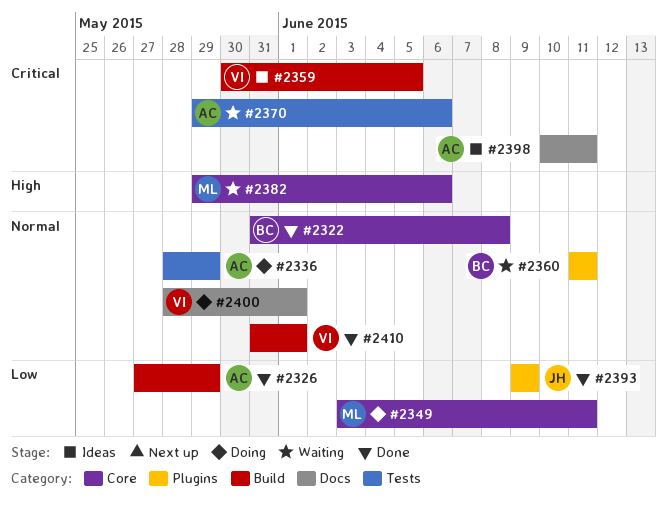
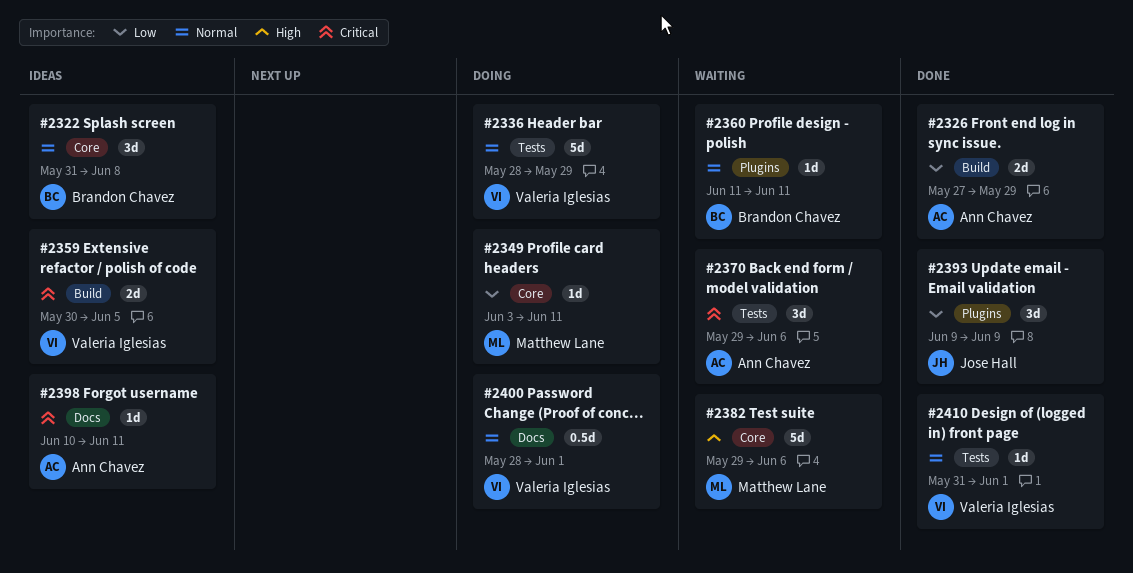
#2322, status: Done -> Ideas
#2336, owner: Ann Chavez -> Valeria Iglesias
#2410, label: Build -> Tests

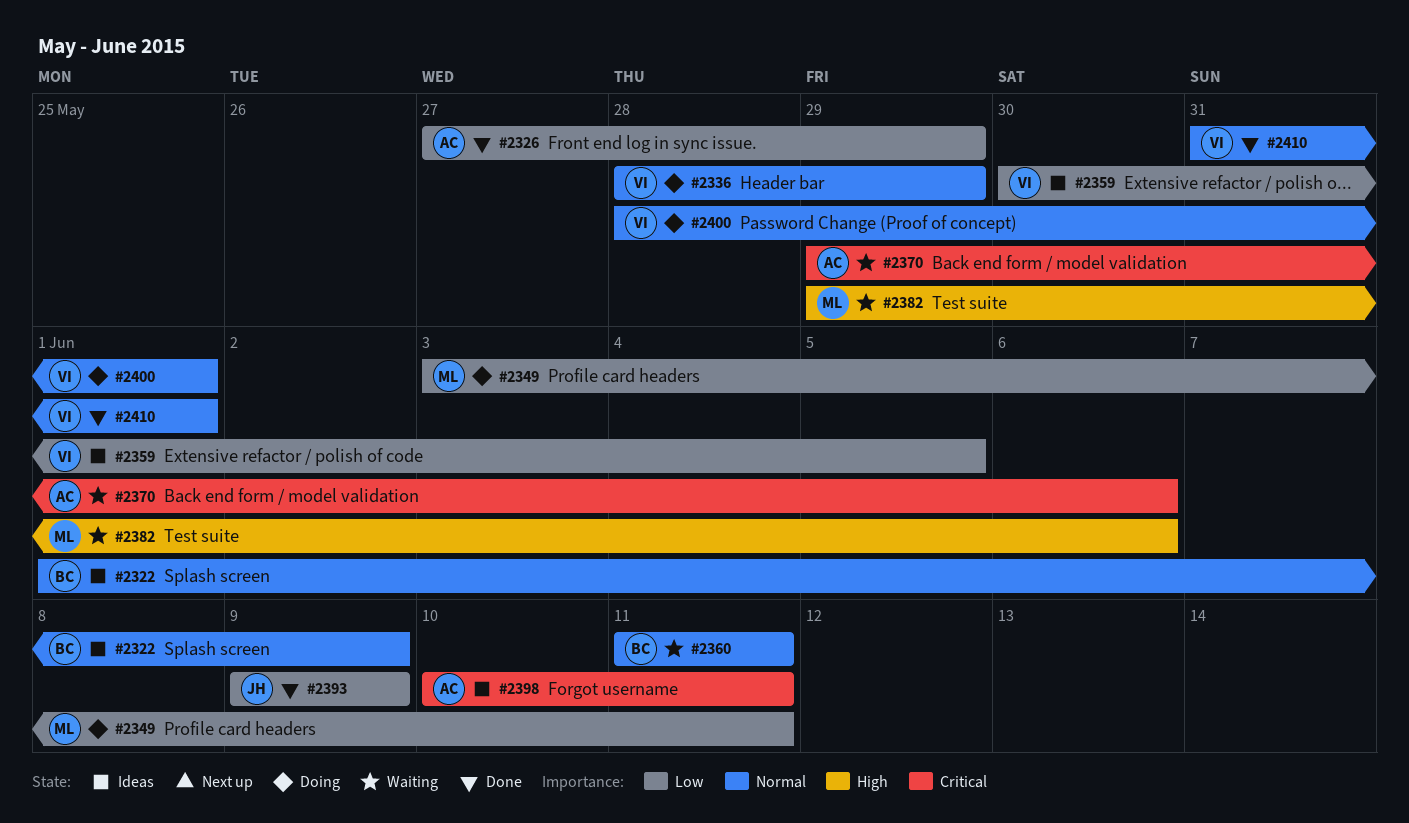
#2322, start: May 31 -> Jun 1
#2322, due: Jun 8 -> Jun 9
#2359, priority: Critical -> Low

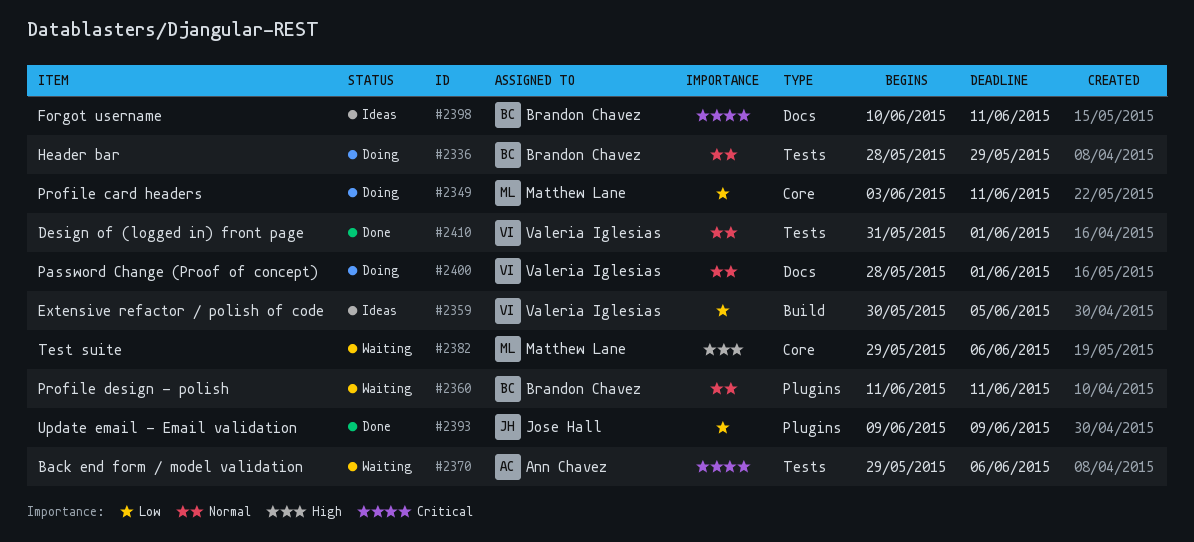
#2322: present -> none
#2326: present -> none
#2336, owner: Valeria Iglesias -> Brandon Chavez
#2398, owner: Ann Chavez -> Brandon Chavez

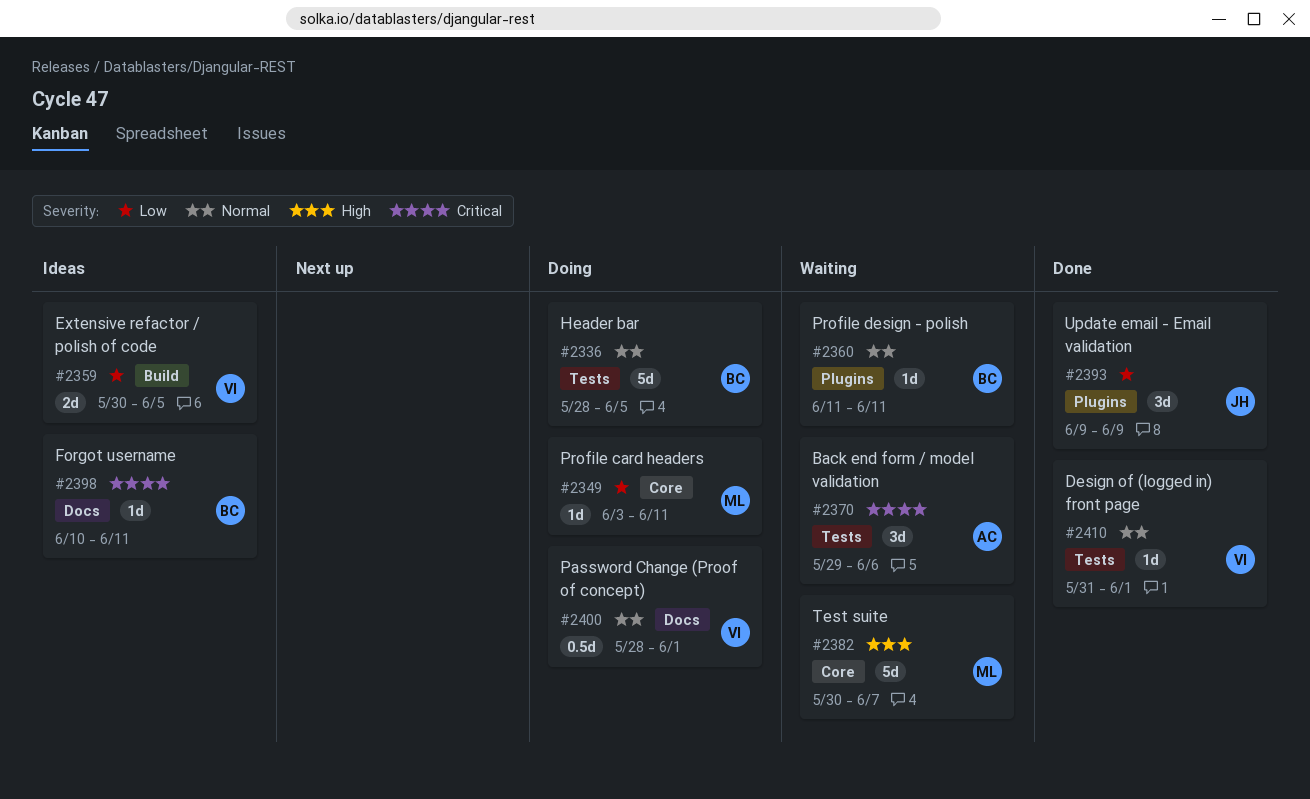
#2336, due: May 29 -> Jun 5
#2382, start: May 29 -> May 30
#2382, due: Jun 6 -> Jun 7

